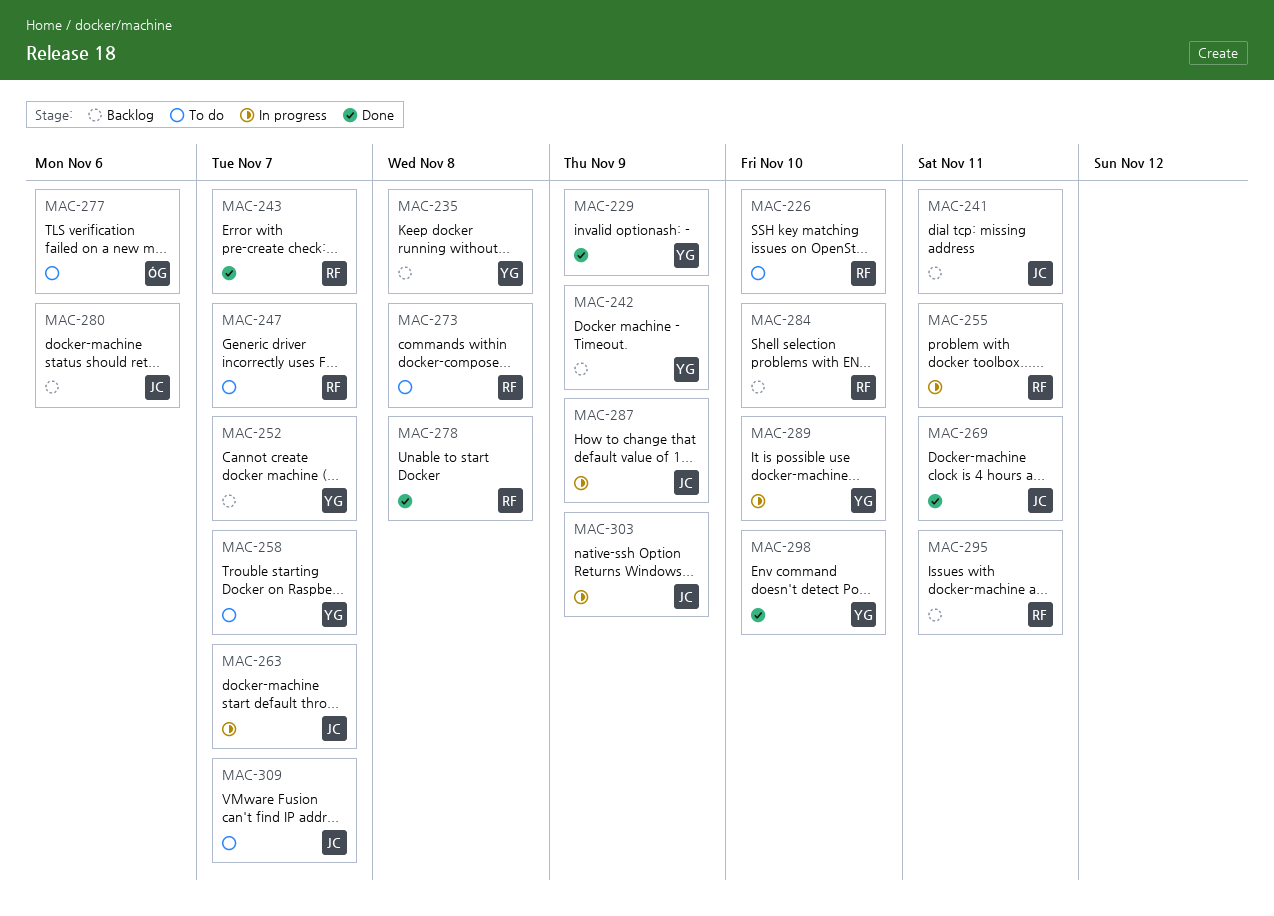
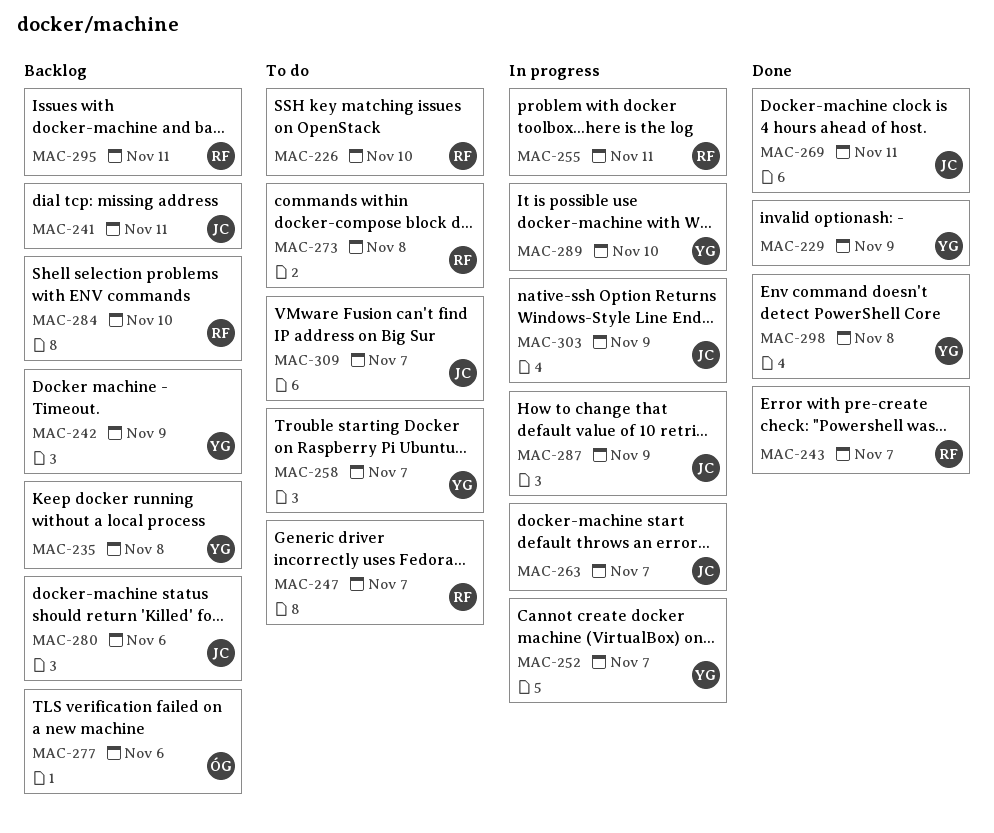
MAC-252, status: Backlog -> In progress
MAC-277, status: To do -> Backlog
MAC-278: present -> none
MAC-298, due: Nov 10 -> Nov 8

